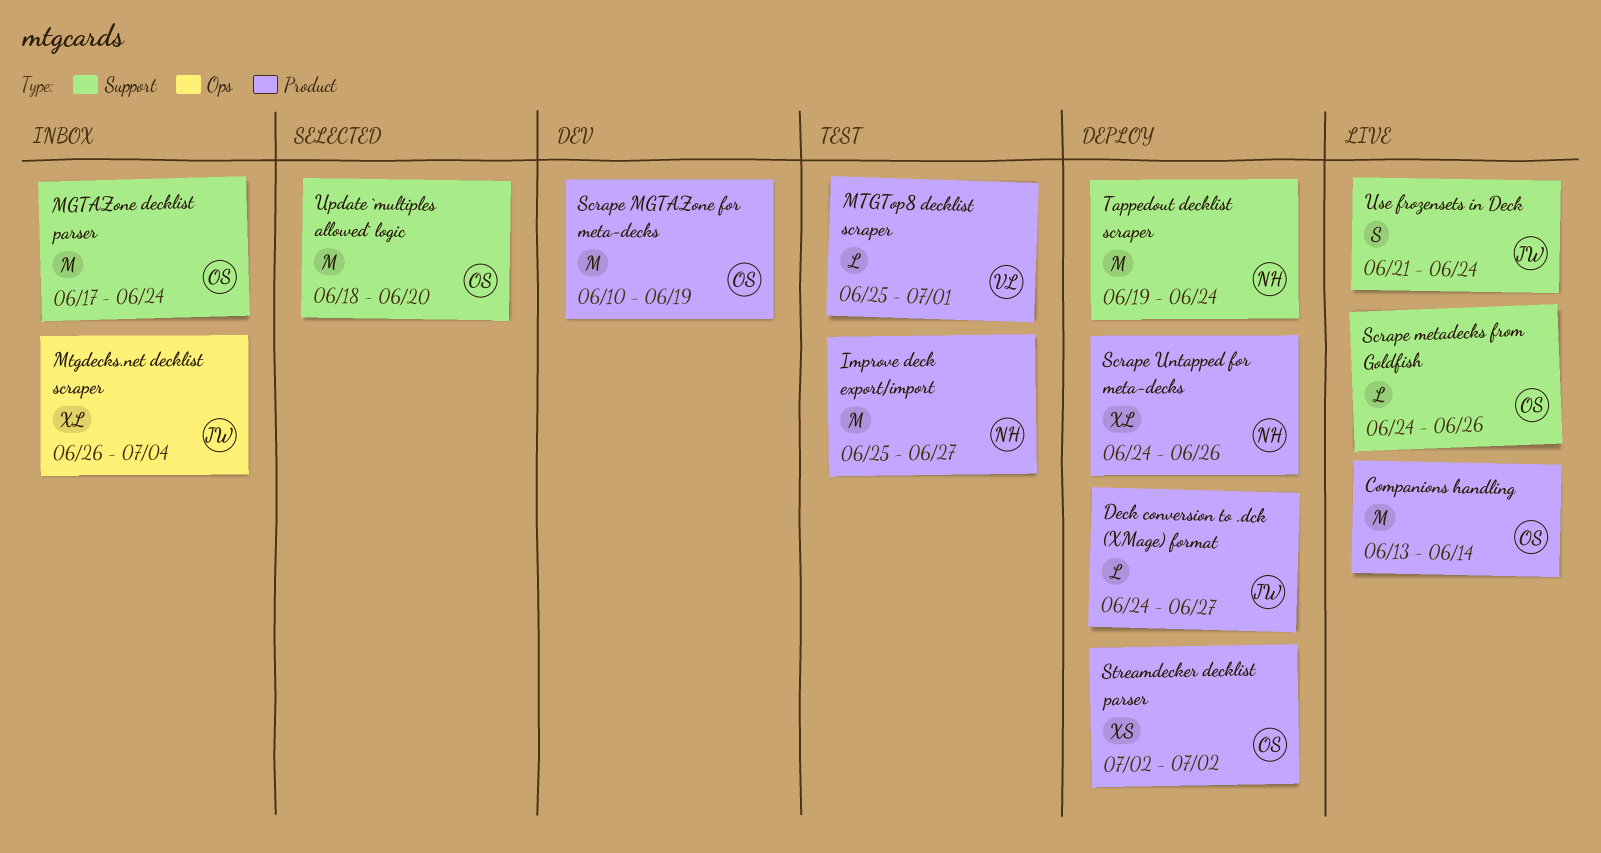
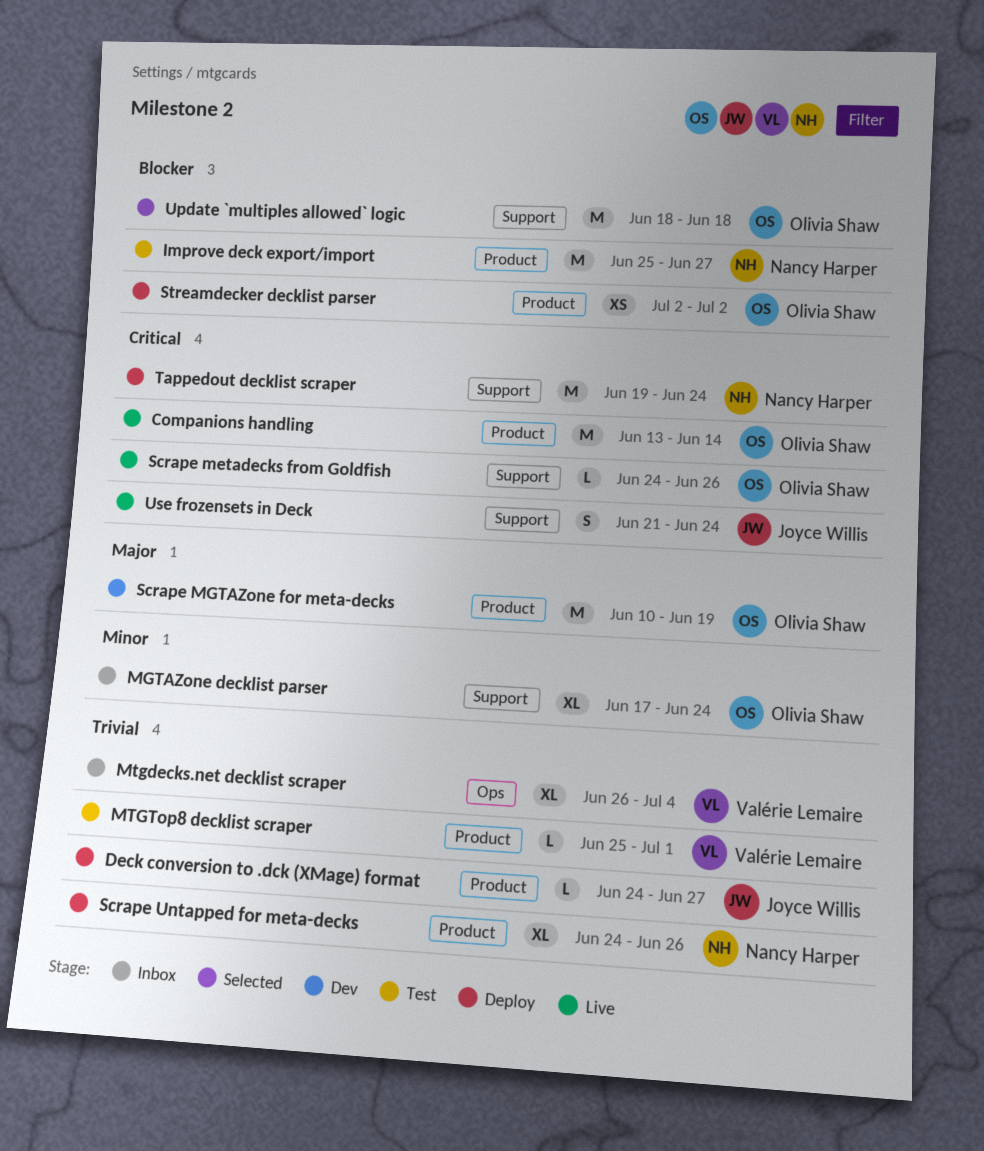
MGTAZone decklist parser, estimate: M -> XL
Mtgdecks.net decklist scraper, owner: Joyce Willis -> Valérie Lemaire
Update `multiples allowed` logic, due: Jun 20 -> Jun 18

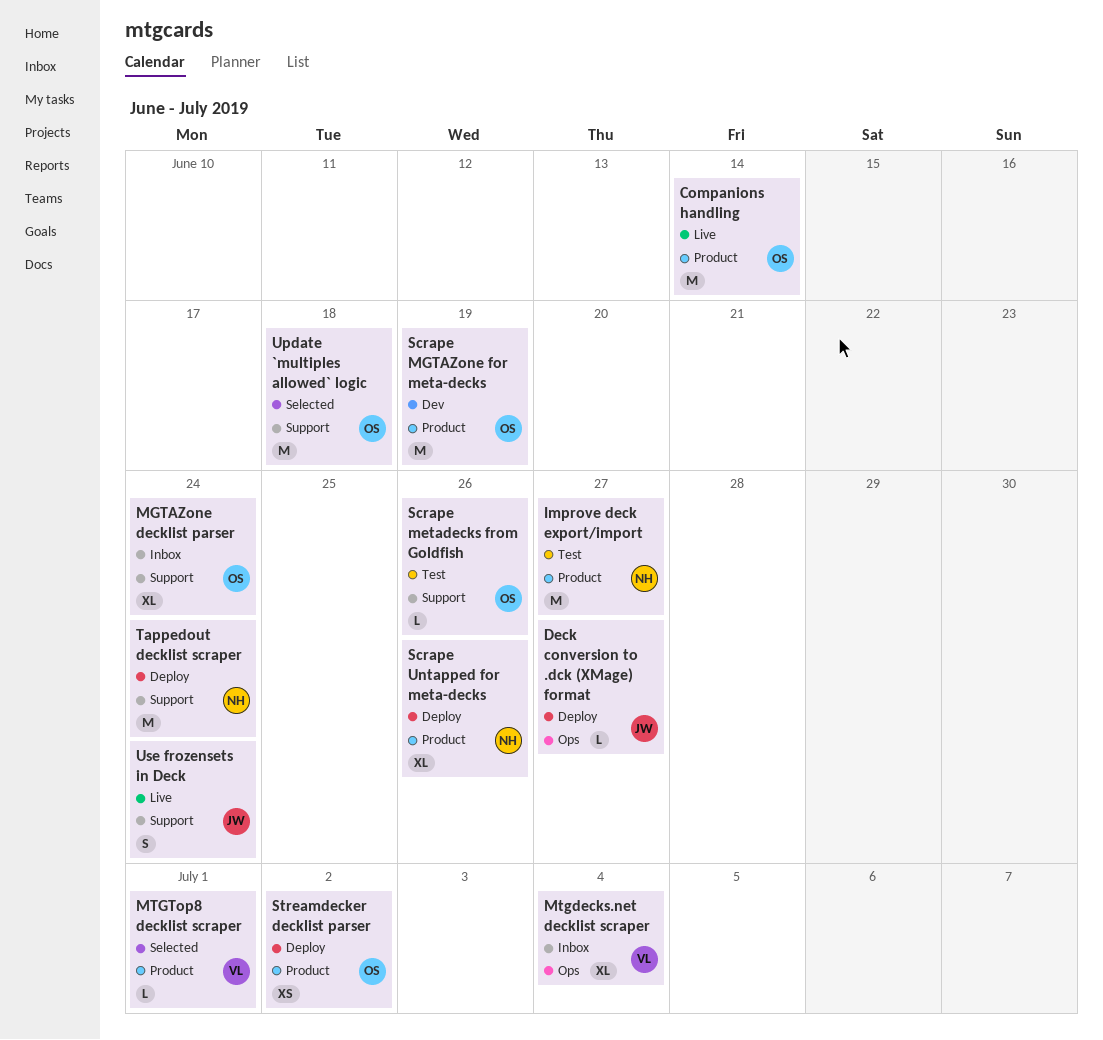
Deck conversion to .dck (XMage) format, label: Product -> Ops
MTGTop8 decklist scraper, status: Test -> Selected
Scrape metadecks from Goldfish, status: Live -> Test

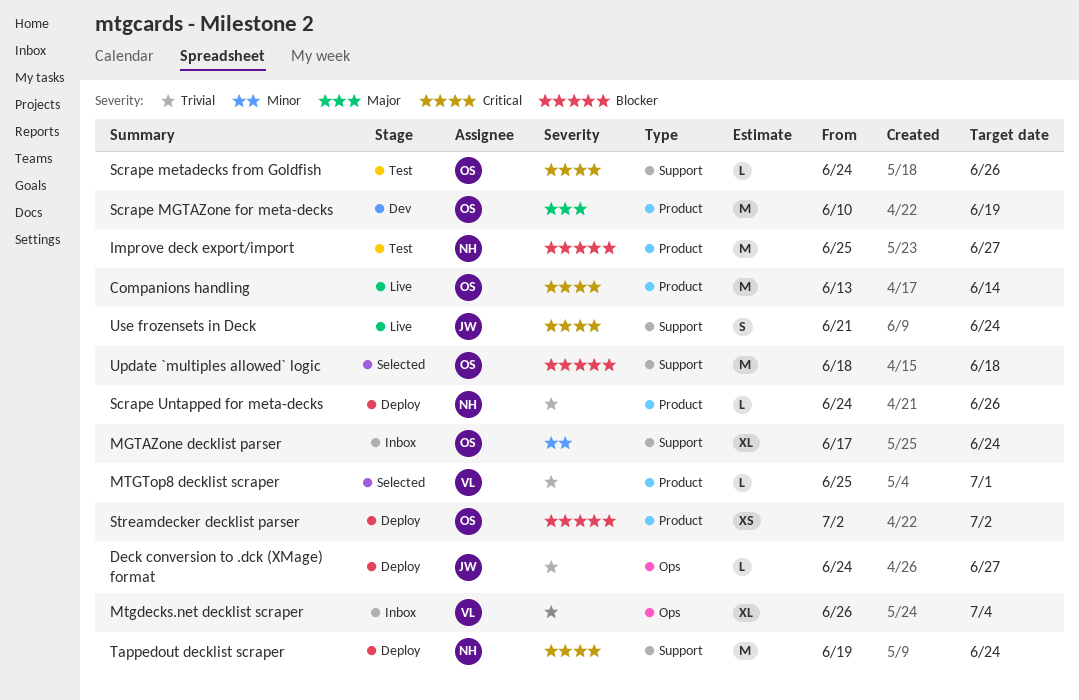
Scrape Untapped for meta-decks, estimate: XL -> L

